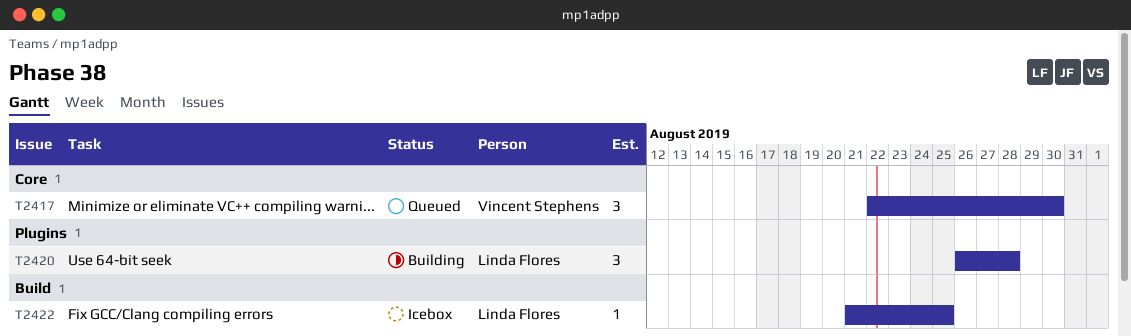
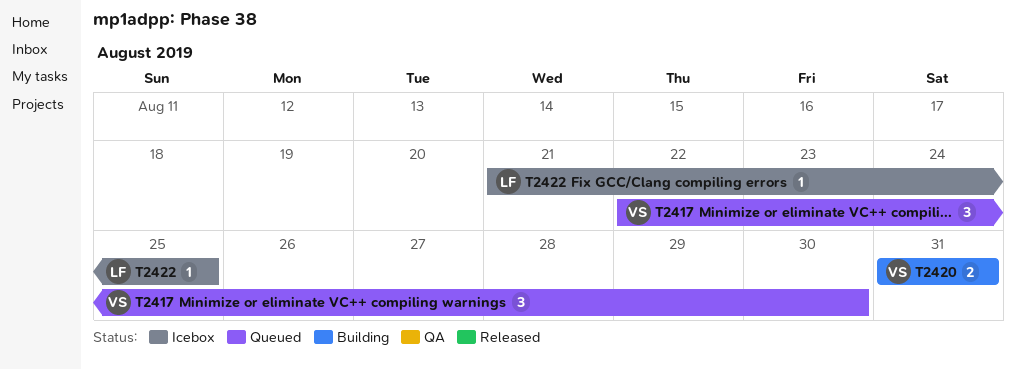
T2420, owner: Linda Flores -> Vincent Stephens
T2420, estimate: 3 -> 2
T2420, start: Aug 26 -> Aug 31
T2420, due: Aug 28 -> Aug 31

